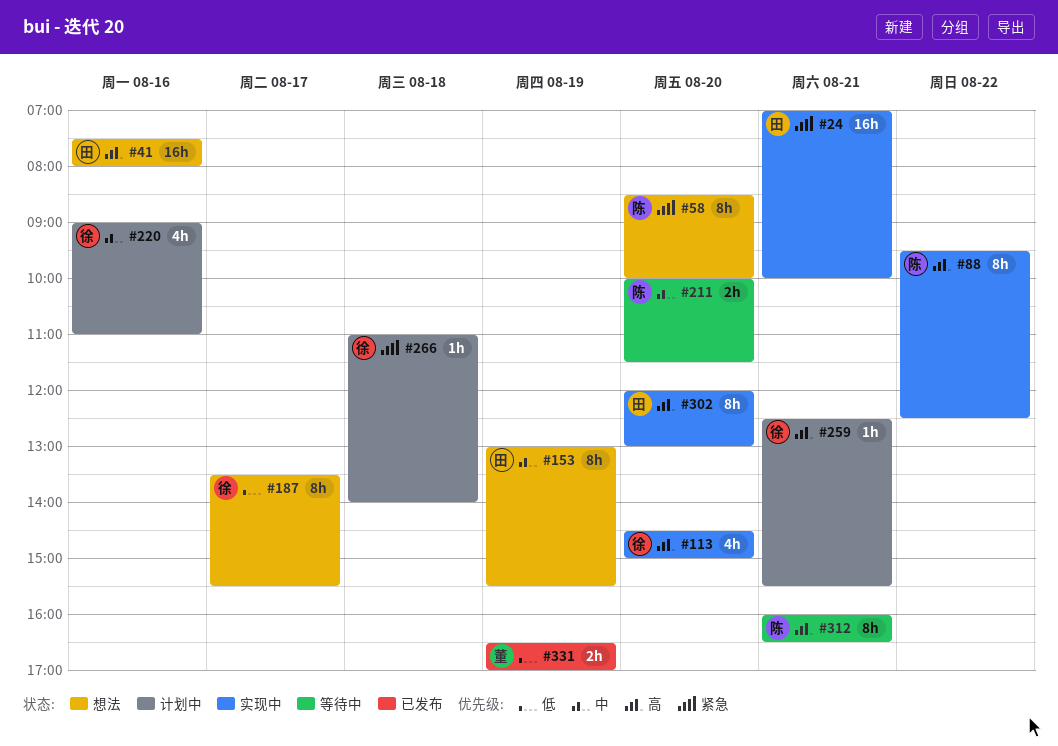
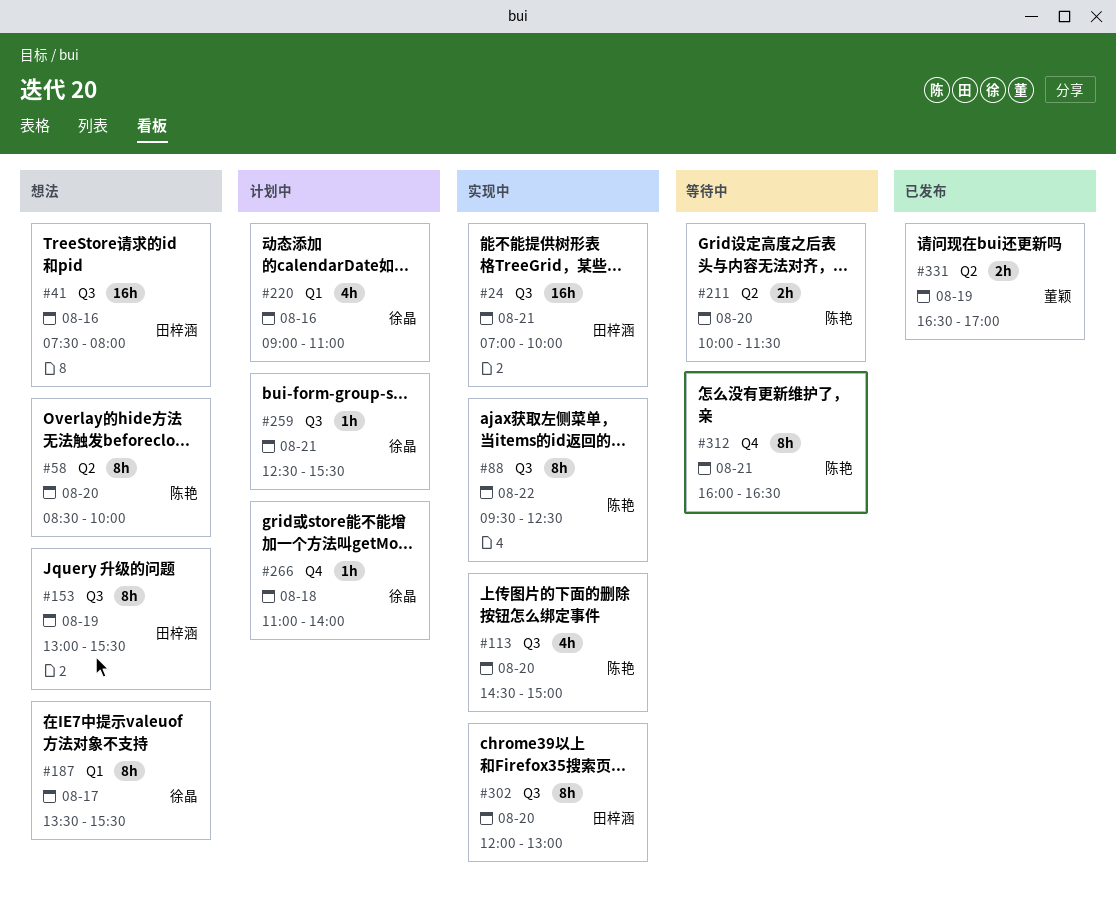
#113, owner: 徐晶 -> 陈艳

